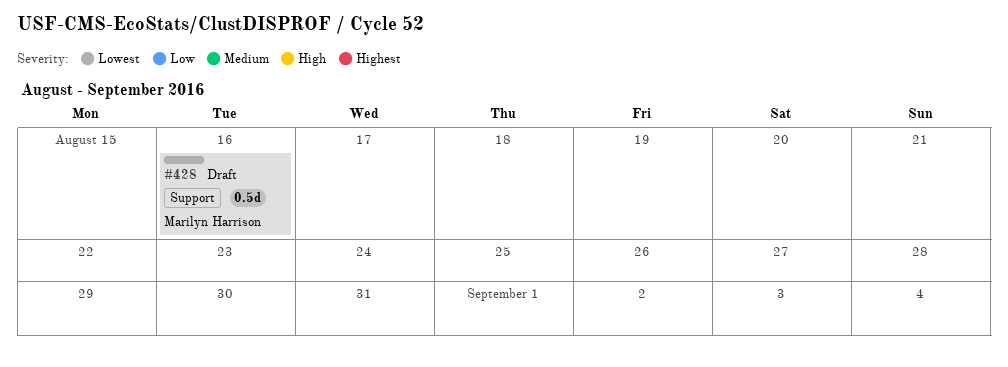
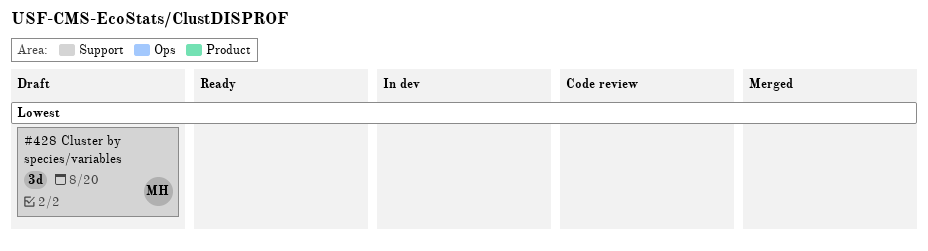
#428, estimate: 0.5d -> 3d
#428, due: Aug 16 -> Aug 20

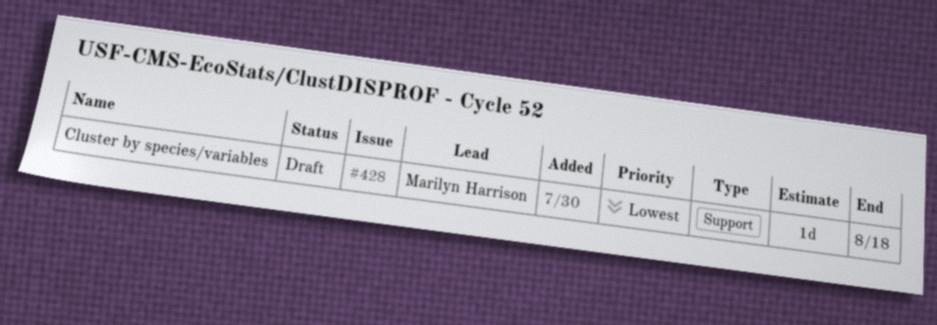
#428, estimate: 3d -> 1d
#428, due: Aug 20 -> Aug 18

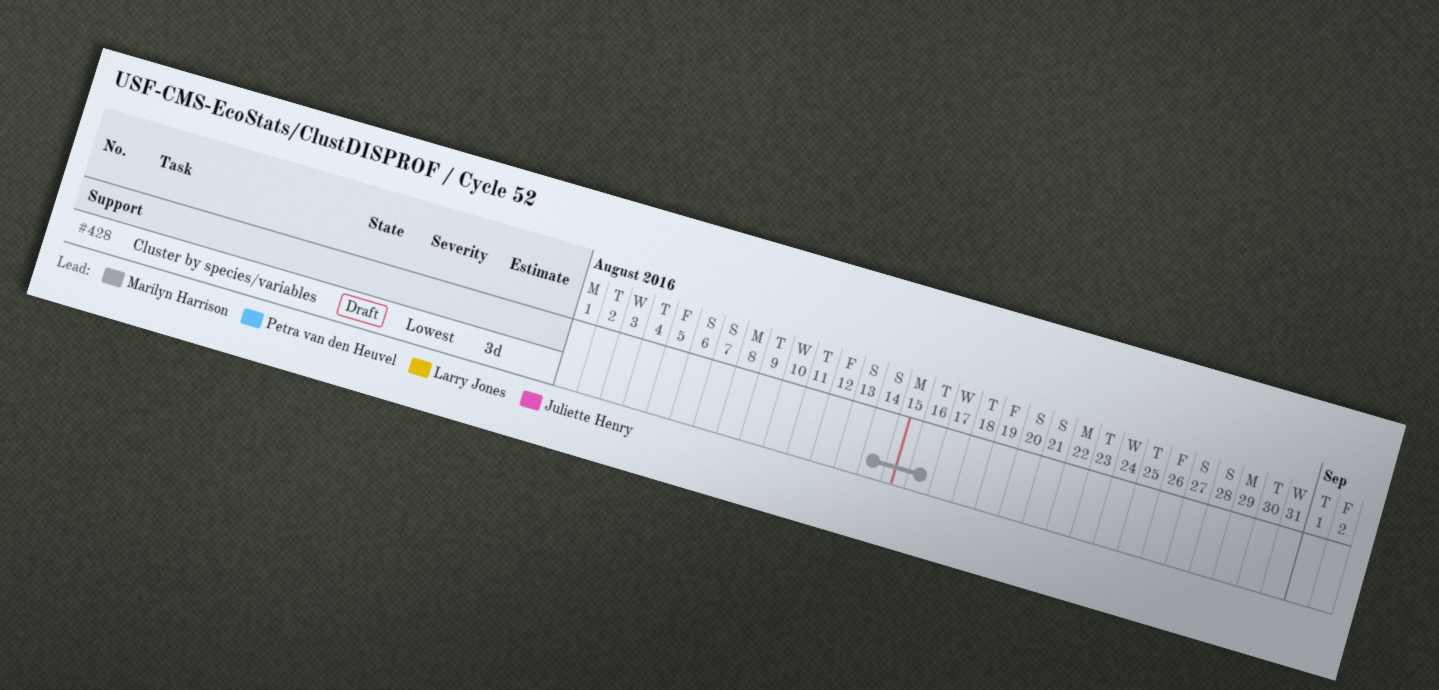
#428, estimate: 1d -> 3d
#428, due: Aug 18 -> Aug 16

